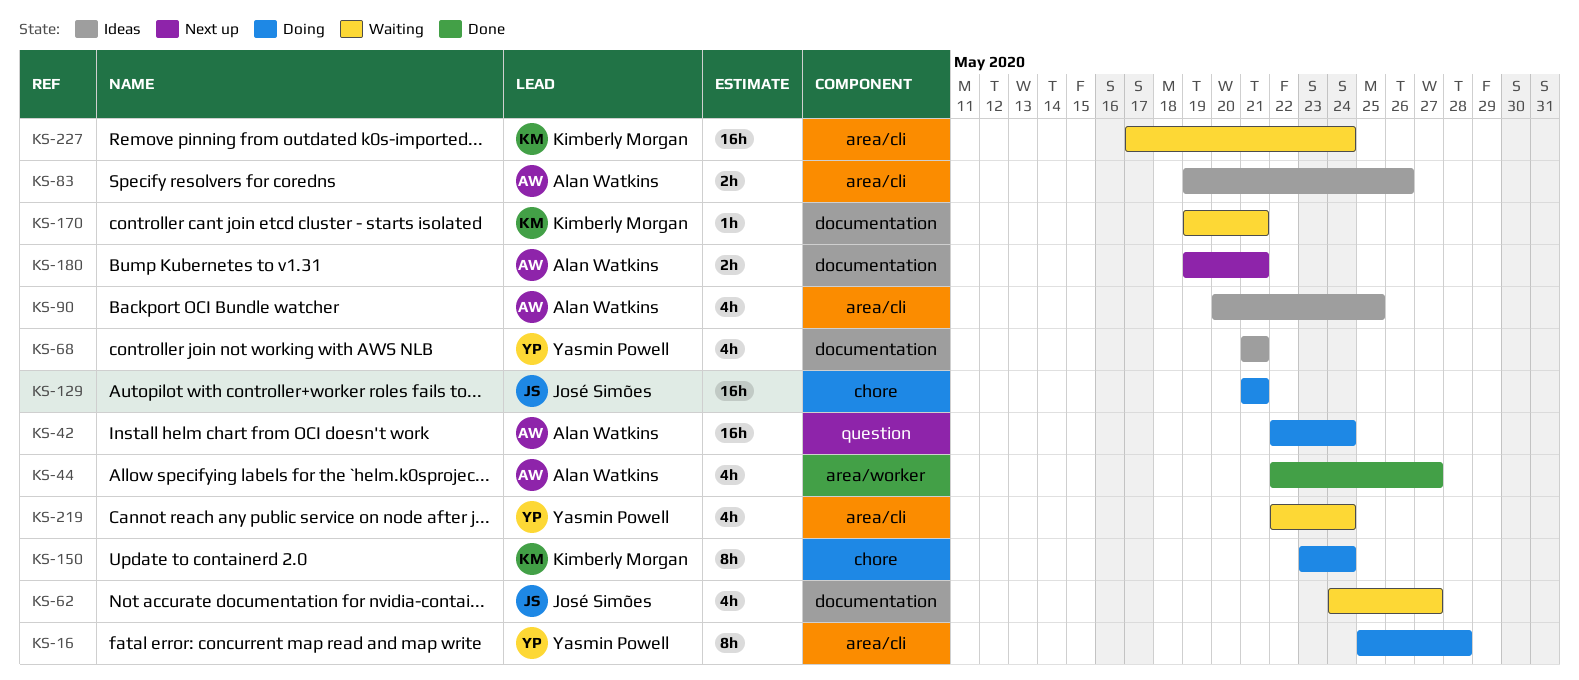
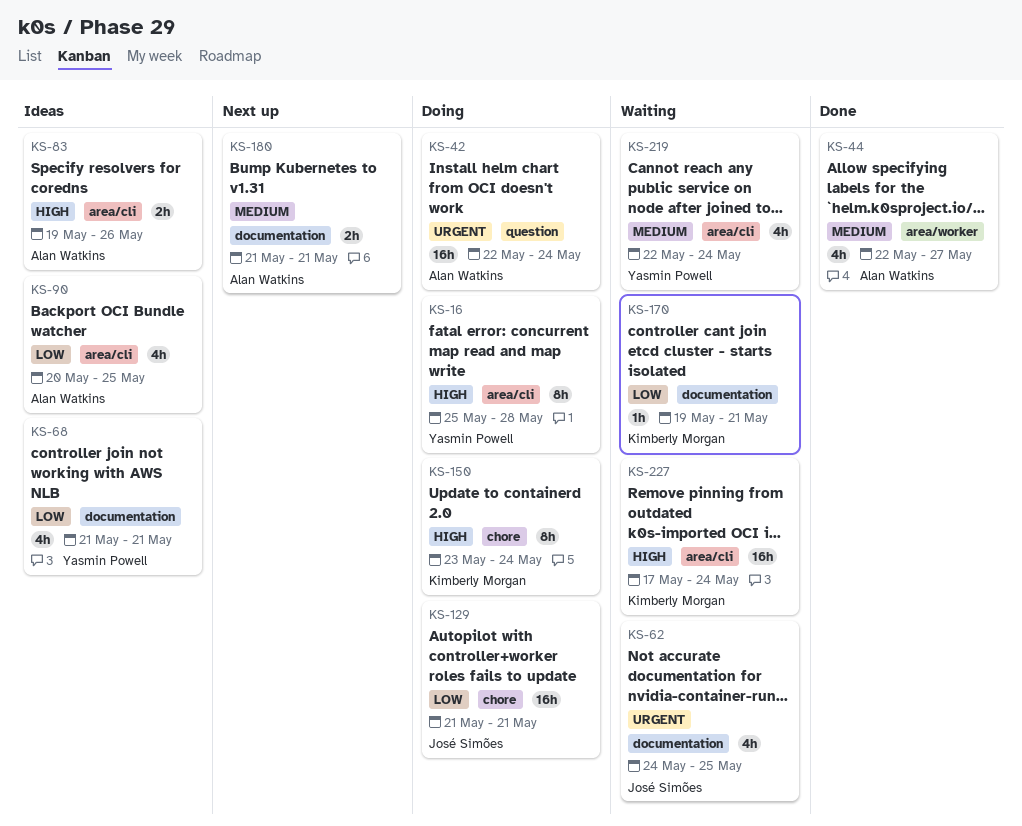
KS-62, due: May 27 -> May 25
KS-180, start: May 19 -> May 21

